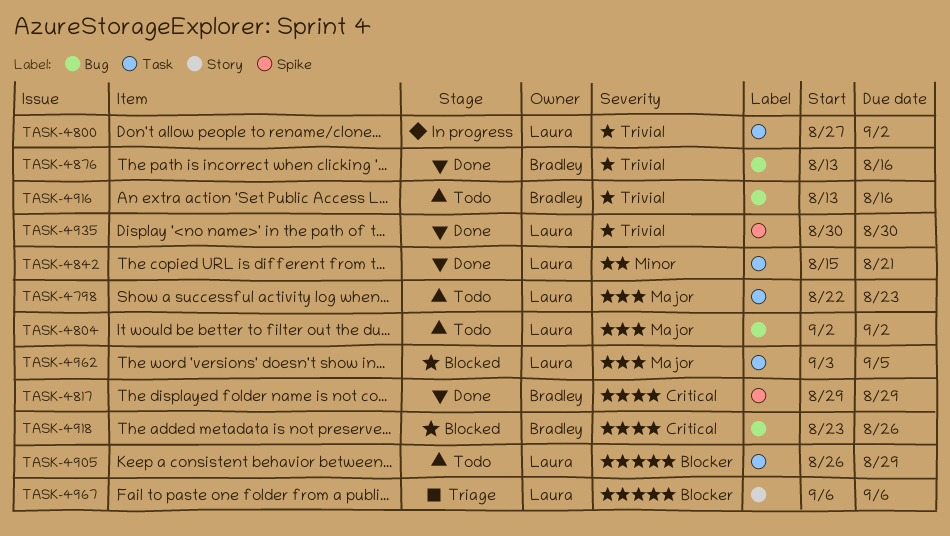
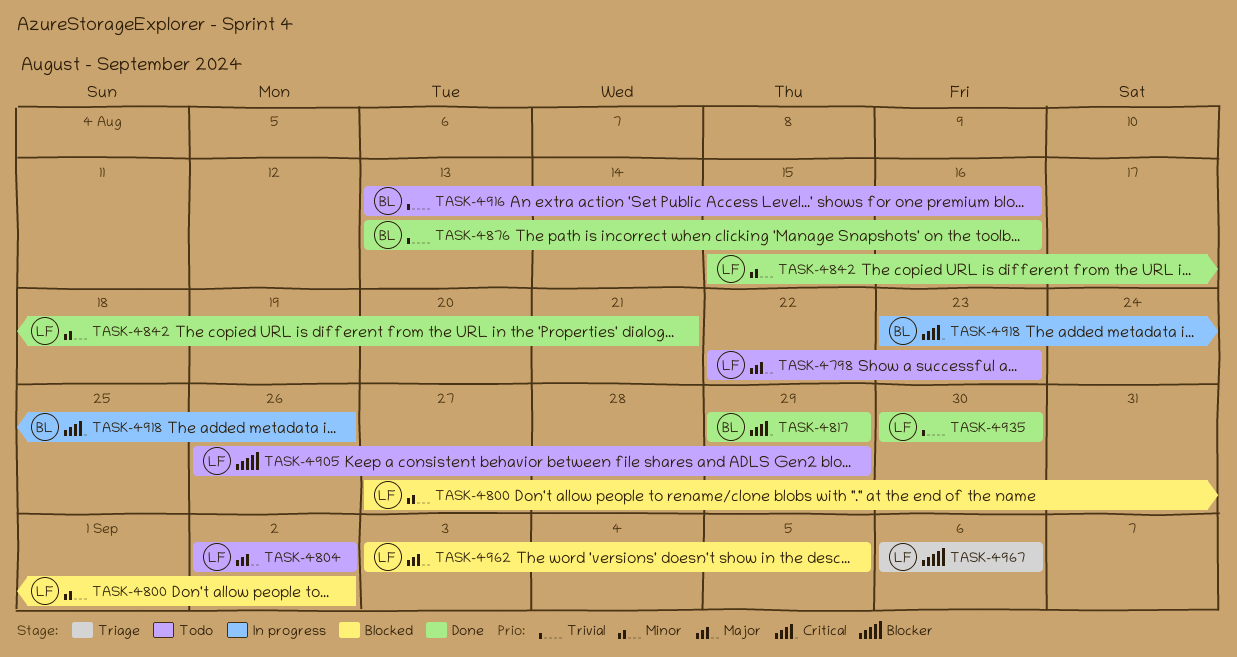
TASK-4800, status: In progress -> Blocked
TASK-4800, priority: Trivial -> Minor
TASK-4918, status: Blocked -> In progress

